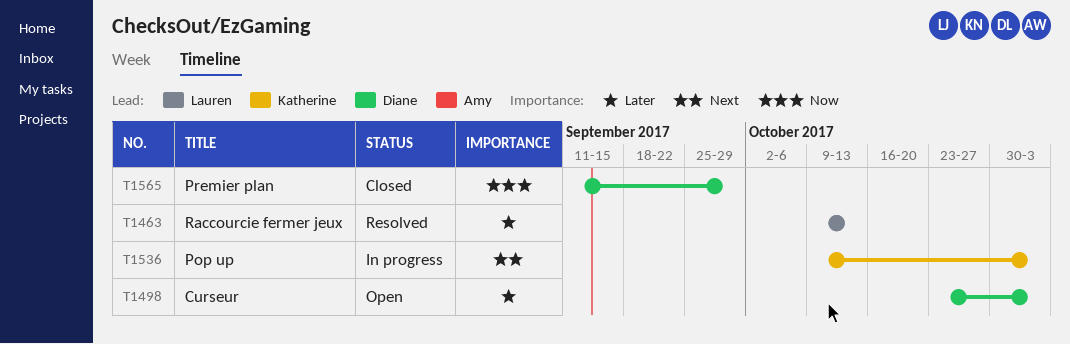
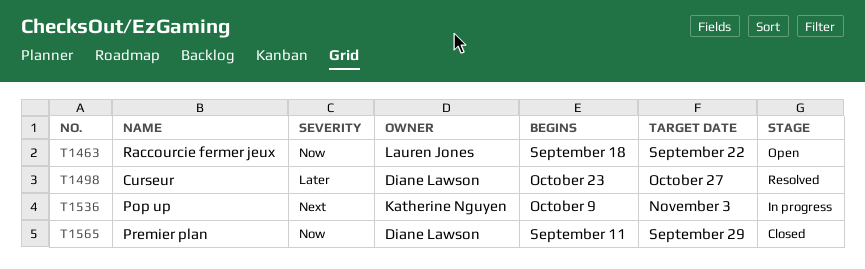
T1463, status: Resolved -> Open
T1463, priority: Later -> Now
T1463, start: Oct 9 -> Sep 18
T1463, due: Oct 13 -> Sep 22
T1498, status: Open -> Resolved
T1498, due: Nov 3 -> Oct 27

